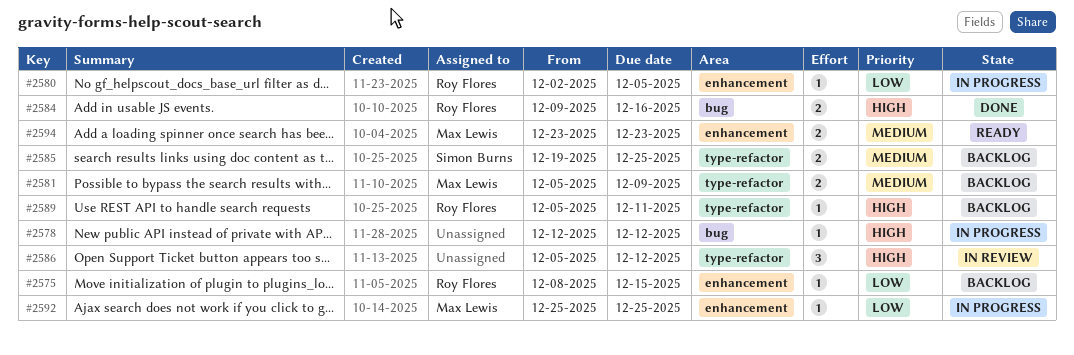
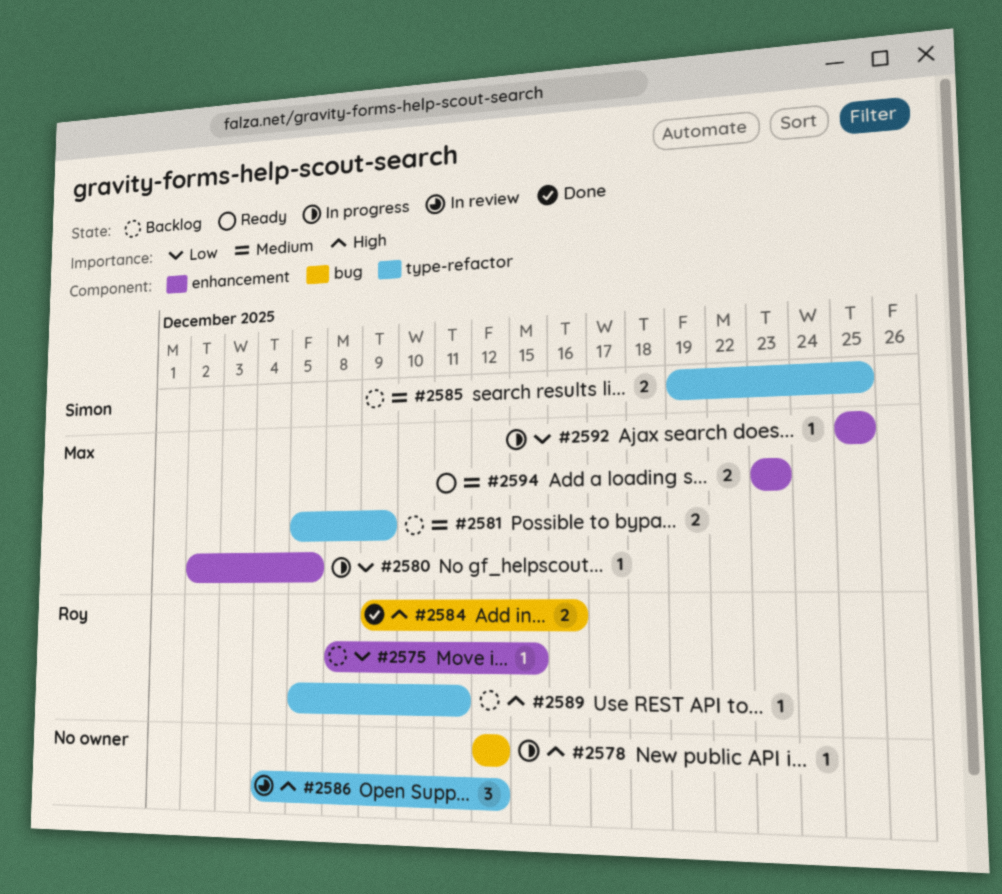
#2580, owner: Roy Flores -> Max Lewis
#2586, start: Dec 5 -> Dec 4

